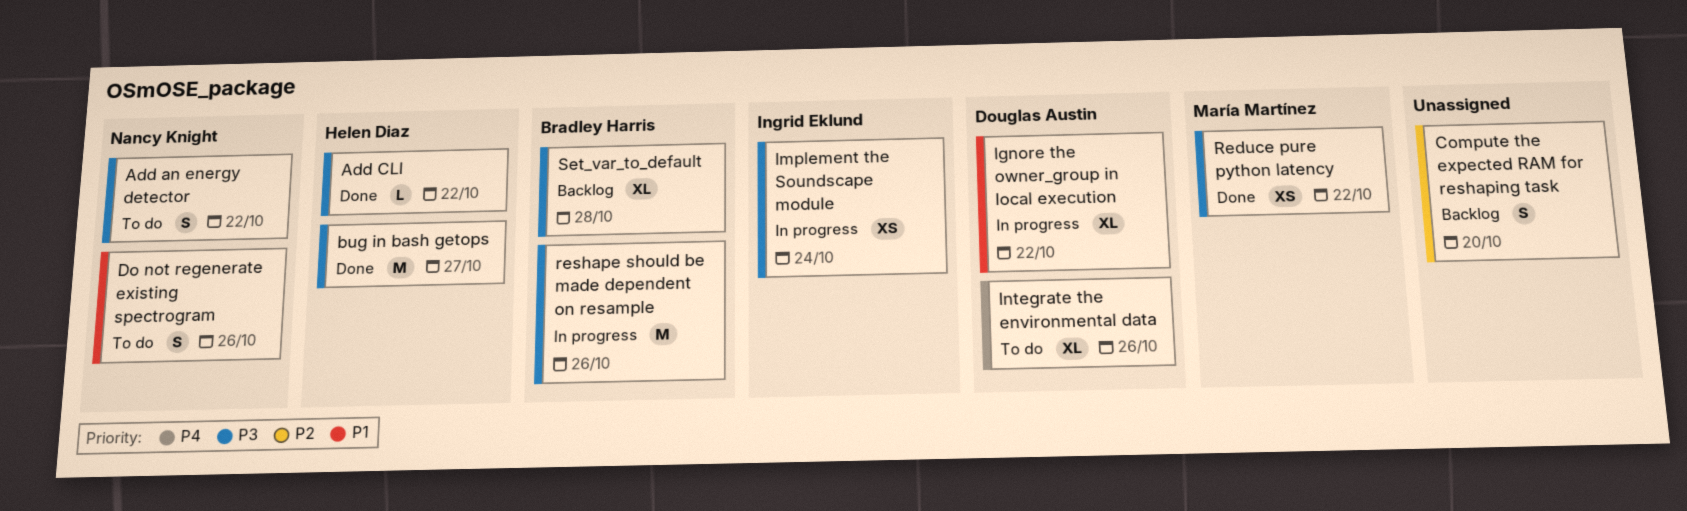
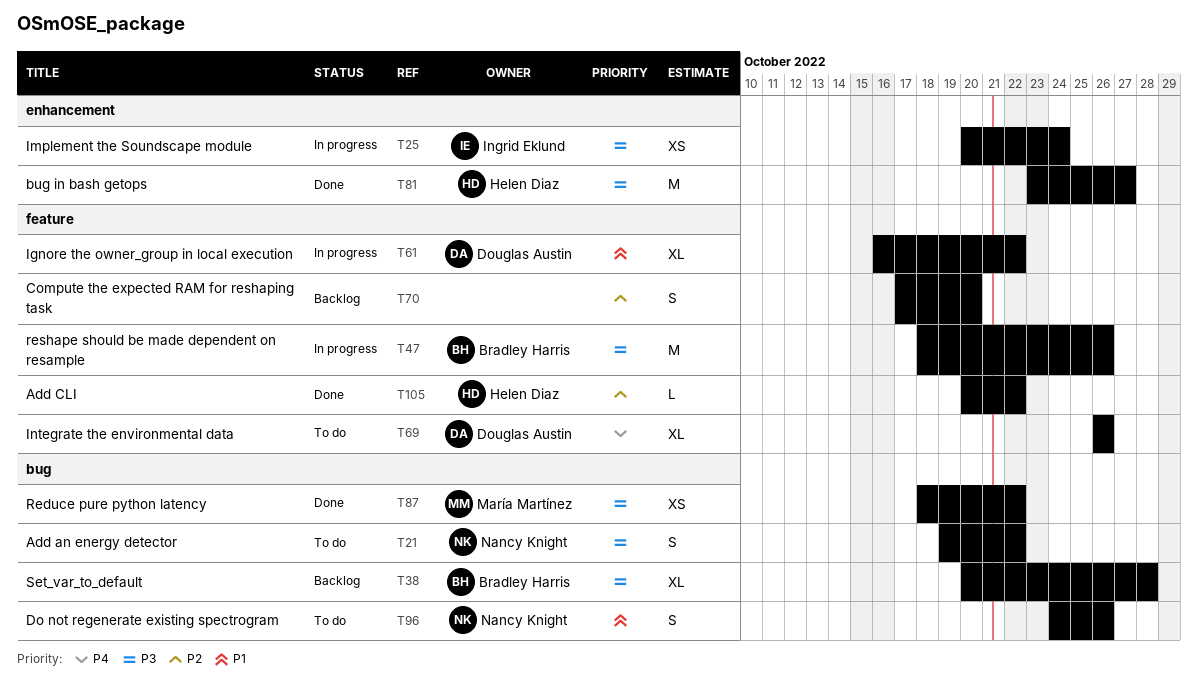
Add CLI, priority: P3 -> P2

